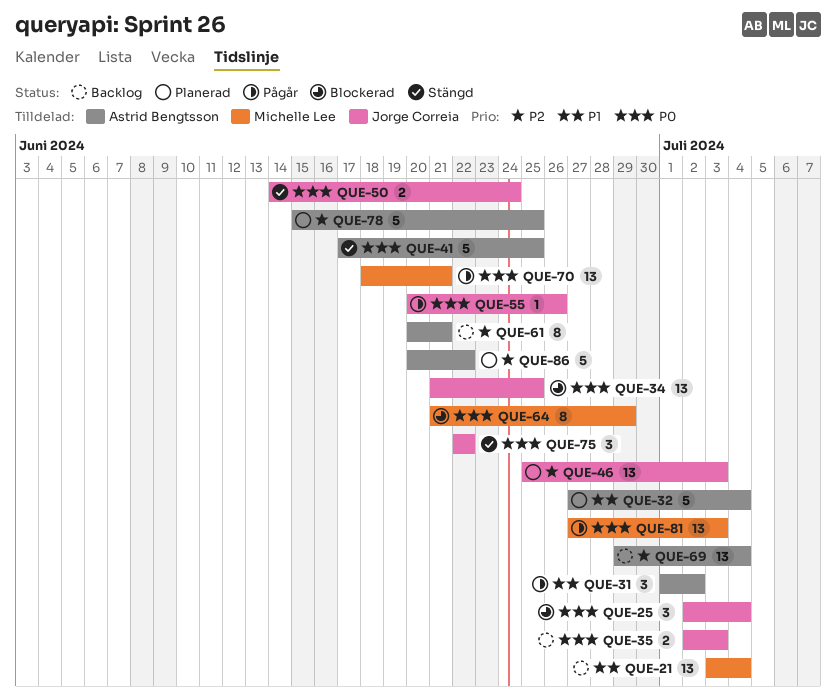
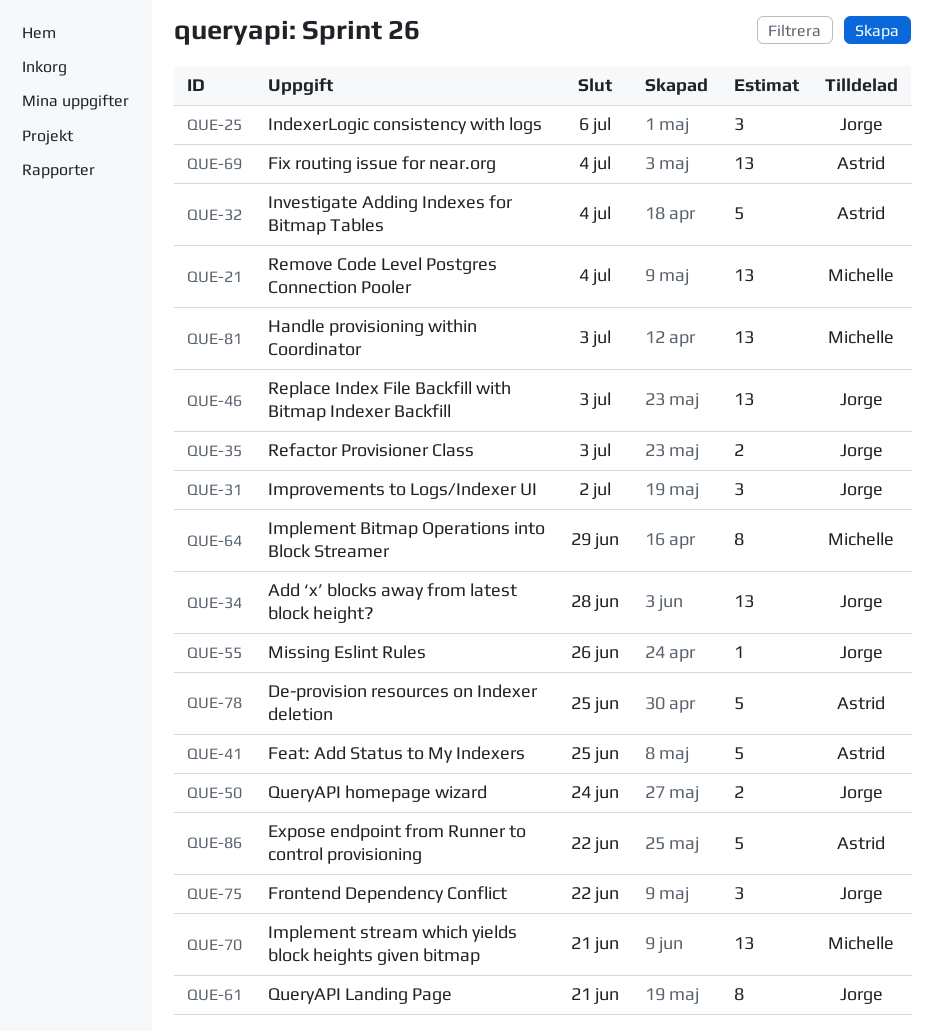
QUE-25, due: Jul 4 -> Jul 6
QUE-31, owner: Astrid Bengtsson -> Jorge Correia
QUE-34, due: Jun 25 -> Jun 28
QUE-61, owner: Astrid Bengtsson -> Jorge Correia

